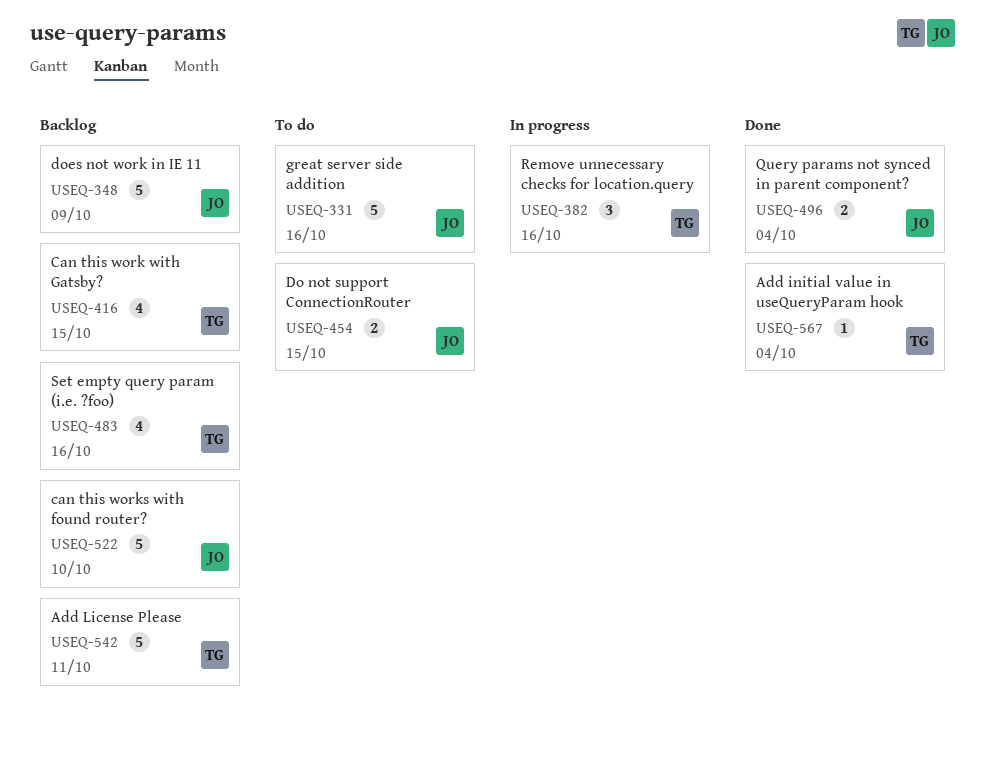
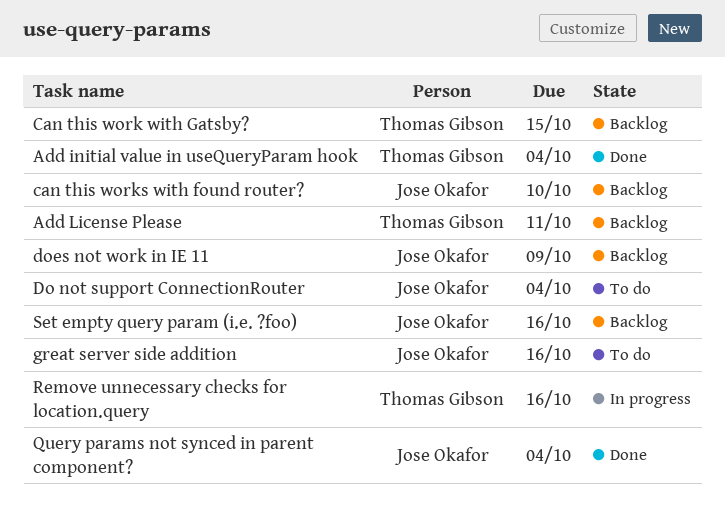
Do not support ConnectionRouter, due: Oct 15 -> Oct 4
Set empty query param (i.e. ?foo), owner: Thomas Gibson -> Jose Okafor

